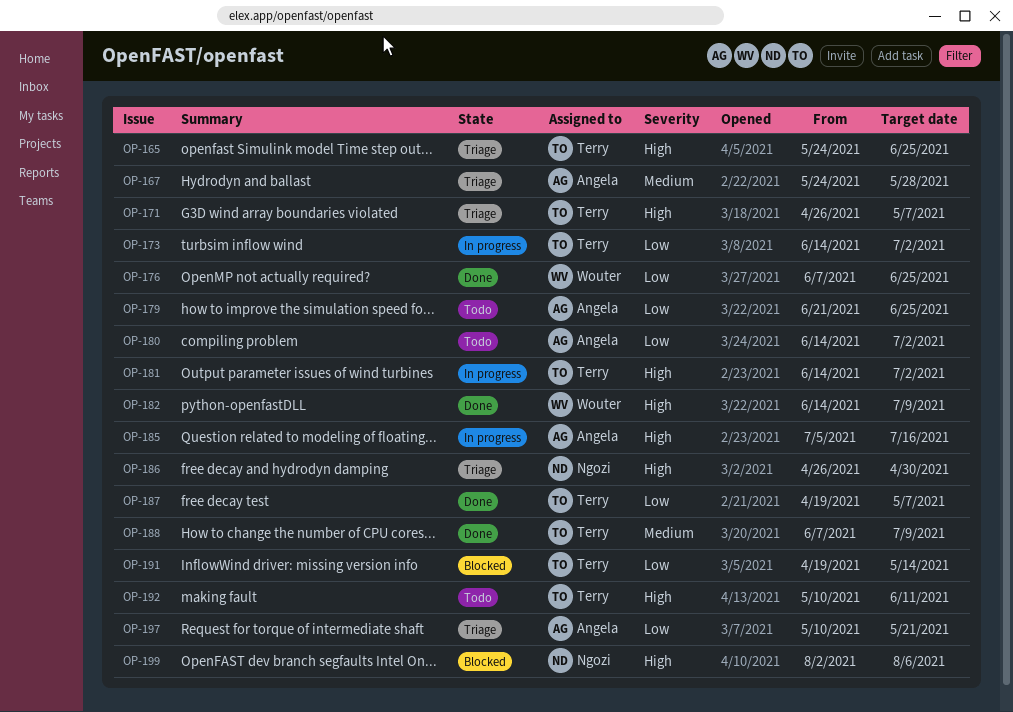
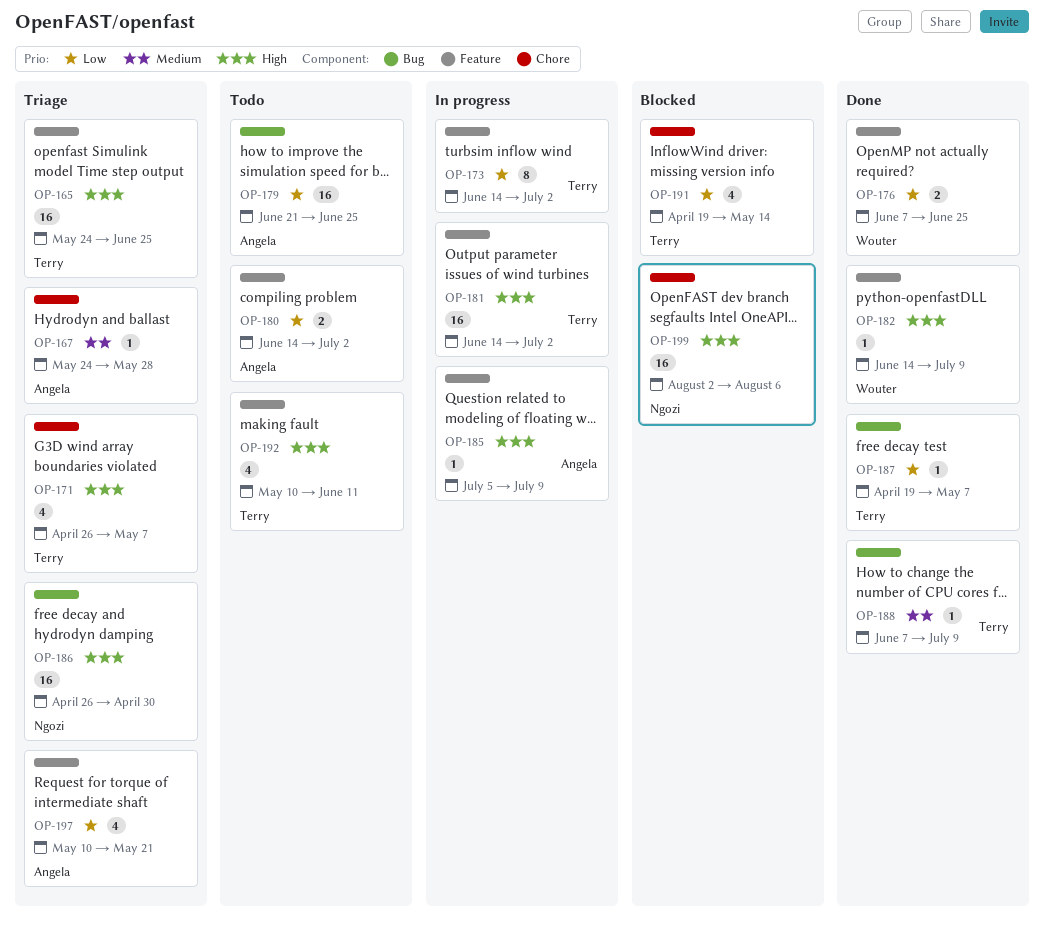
OP-185, due: Jul 16 -> Jul 9

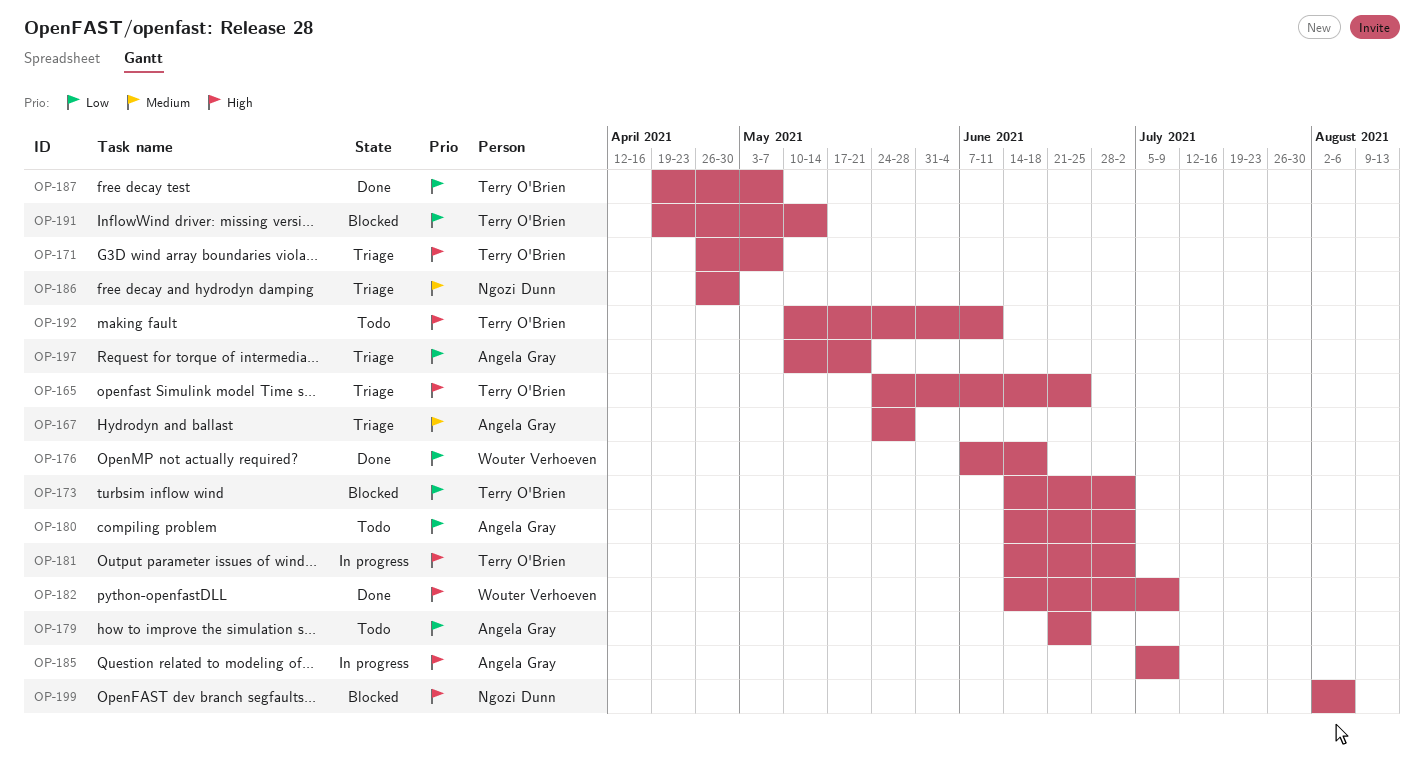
OP-173, status: In progress -> Blocked
OP-176, due: Jun 25 -> Jun 18
OP-186, priority: High -> Medium
OP-188: present -> none

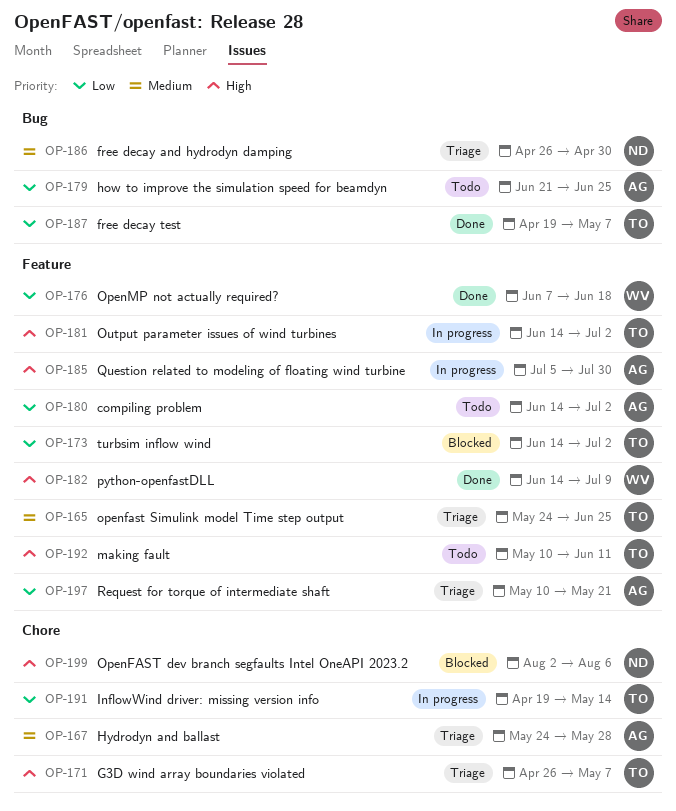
OP-165, priority: High -> Medium
OP-185, due: Jul 9 -> Jul 30
OP-191, status: Blocked -> In progress

